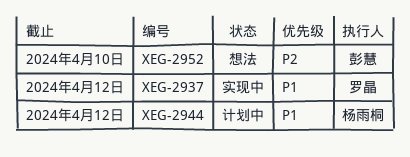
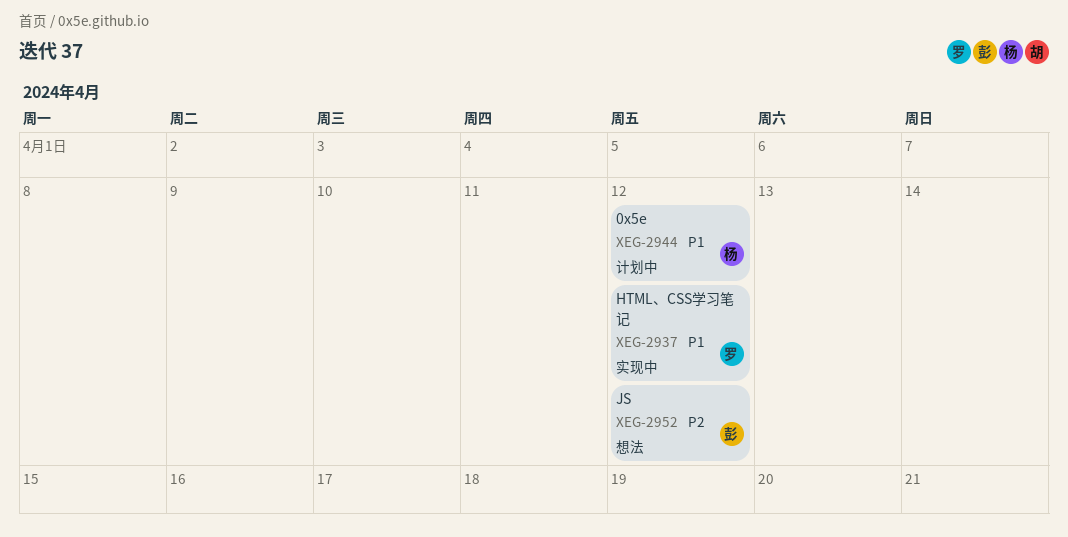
XEG-2952, due: Apr 10 -> Apr 12

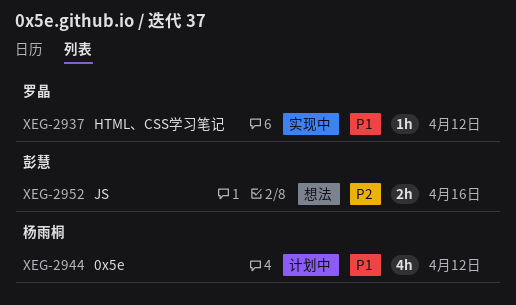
XEG-2952, due: Apr 12 -> Apr 16

